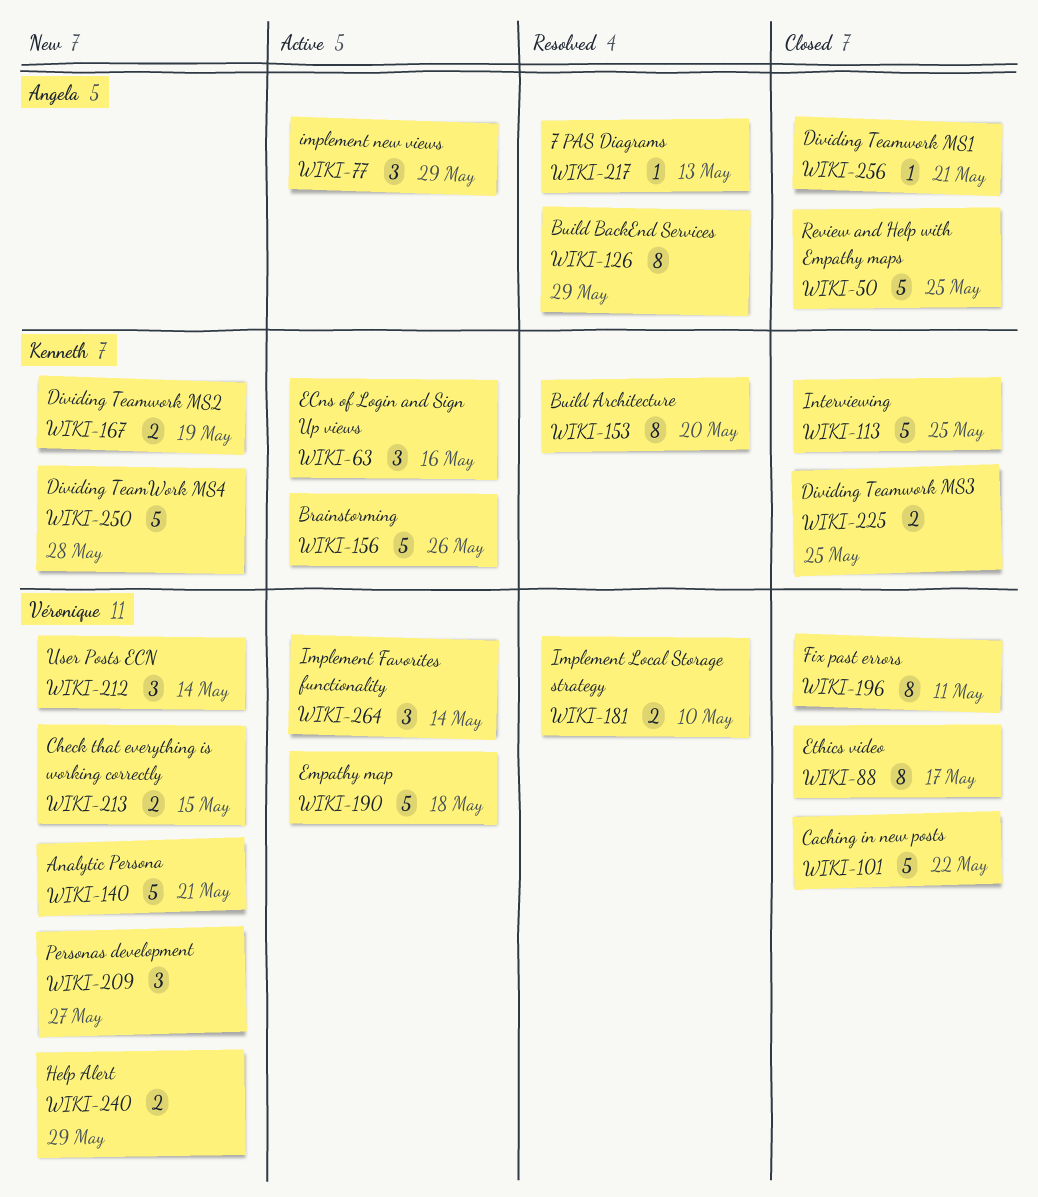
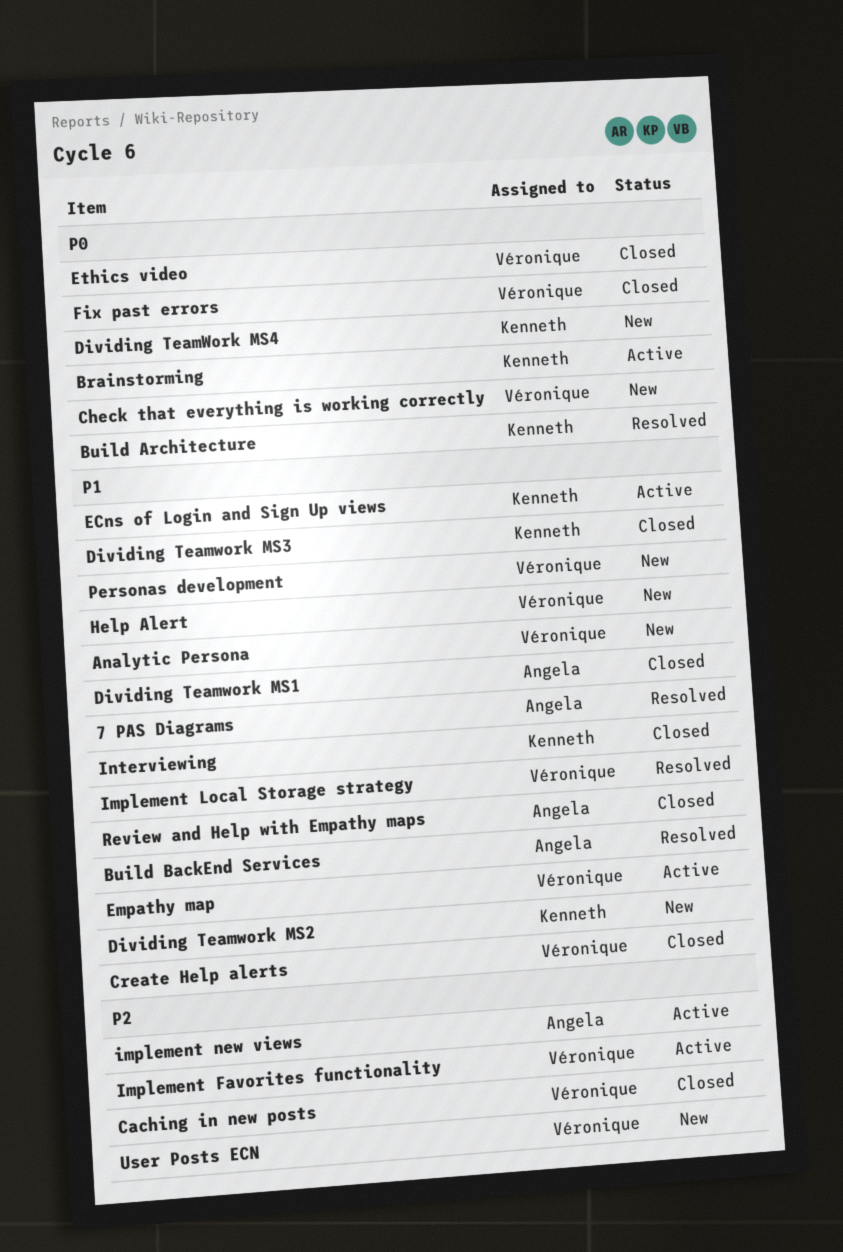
Create Help alerts: none -> present

